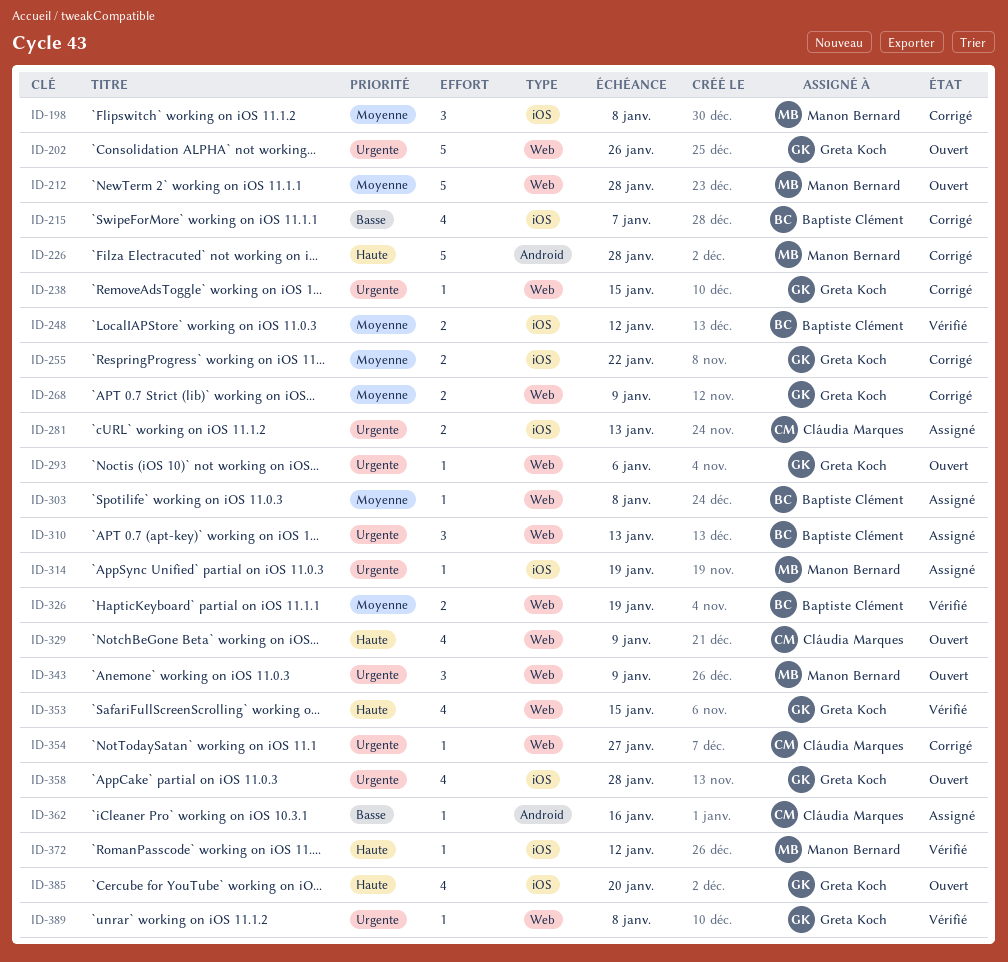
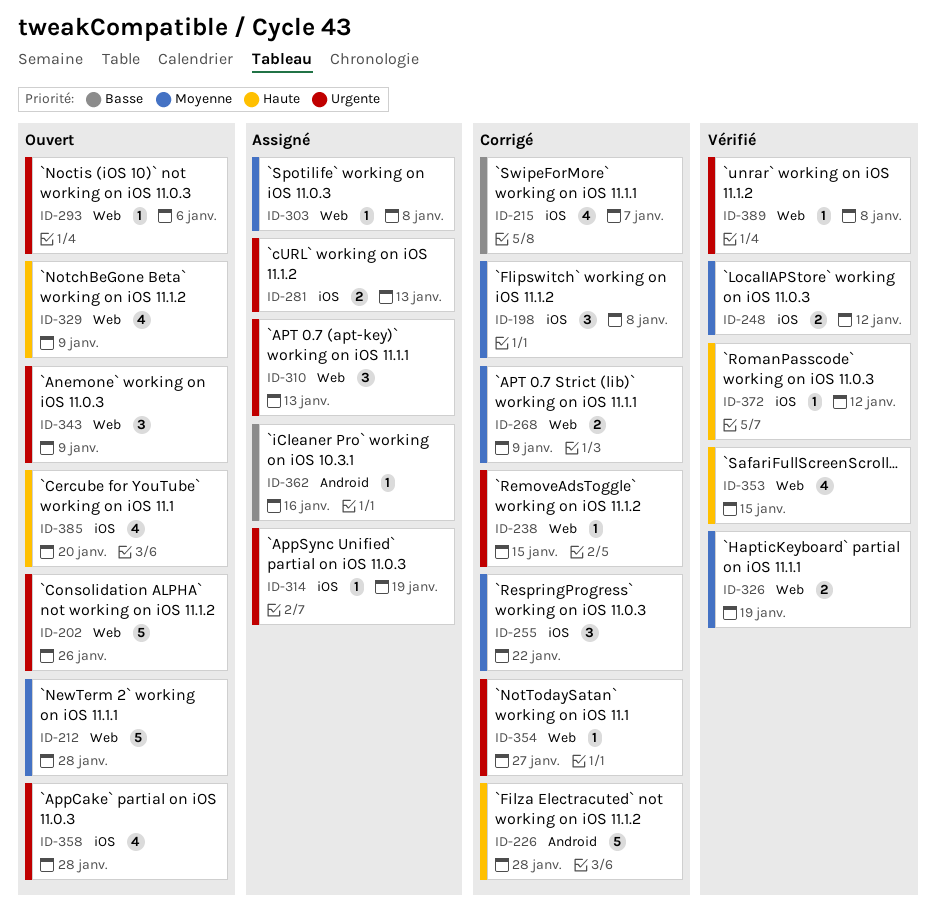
ID-255, estimate: 2 -> 3

